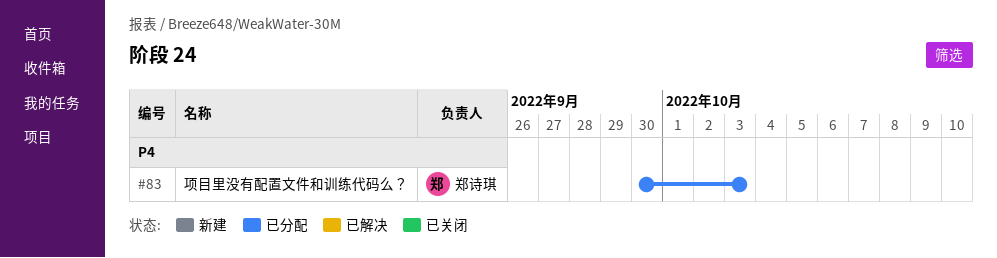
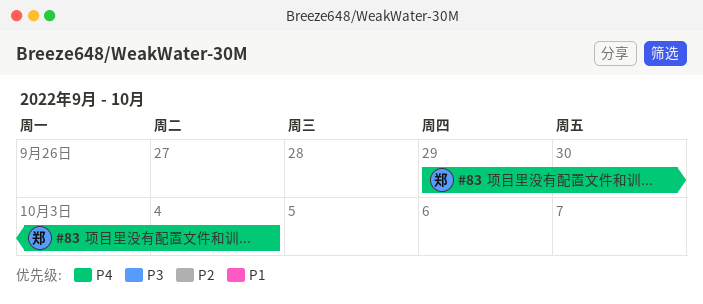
#83, start: Sep 30 -> Sep 29
#83, due: Oct 3 -> Oct 4

